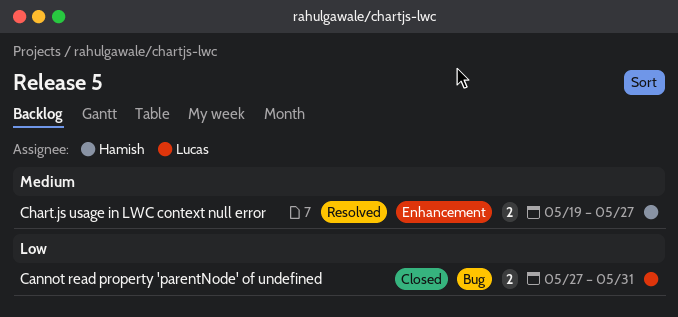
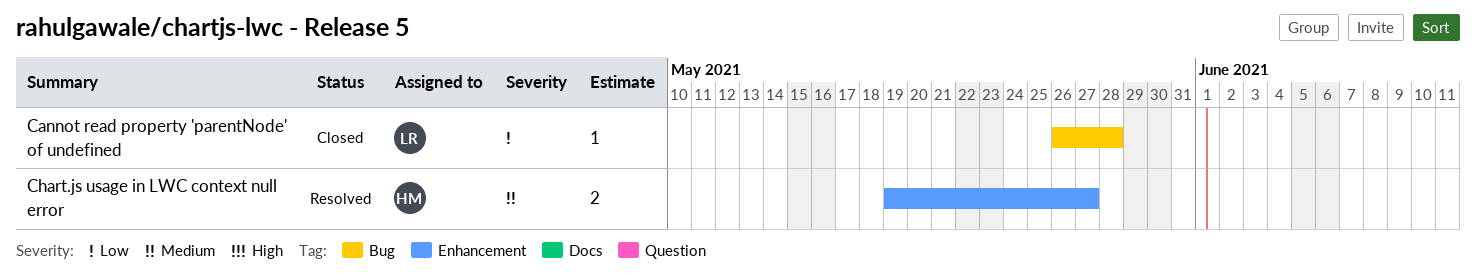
Cannot read property 'parentNode' of undefined, estimate: 2 -> 1
Cannot read property 'parentNode' of undefined, start: May 27 -> May 26
Cannot read property 'parentNode' of undefined, due: May 31 -> May 28

